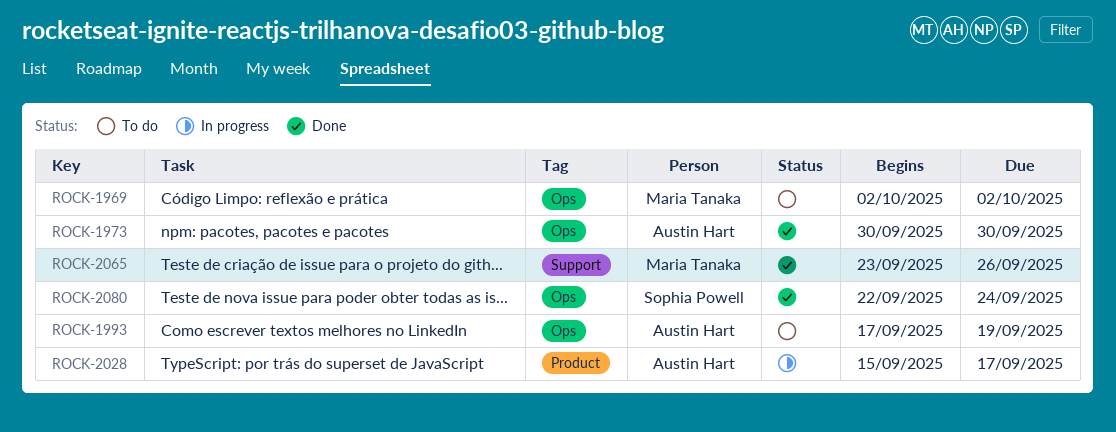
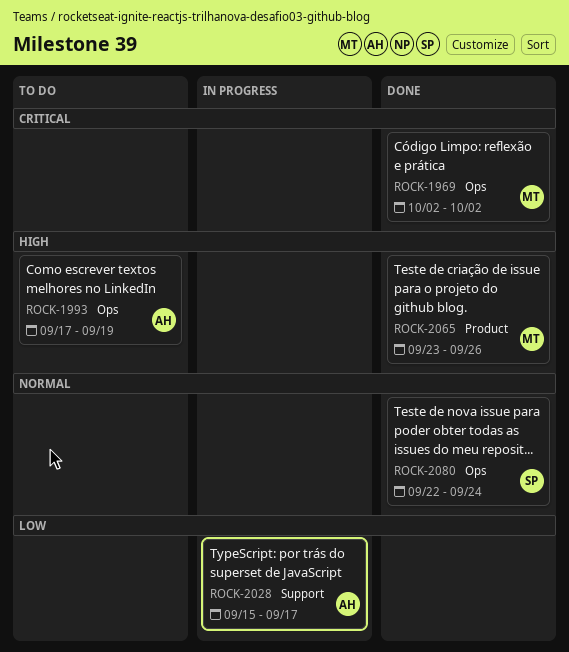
ROCK-1969, status: To do -> Done
ROCK-1973: present -> none
ROCK-2028, label: Product -> Support
ROCK-2065, label: Support -> Product

